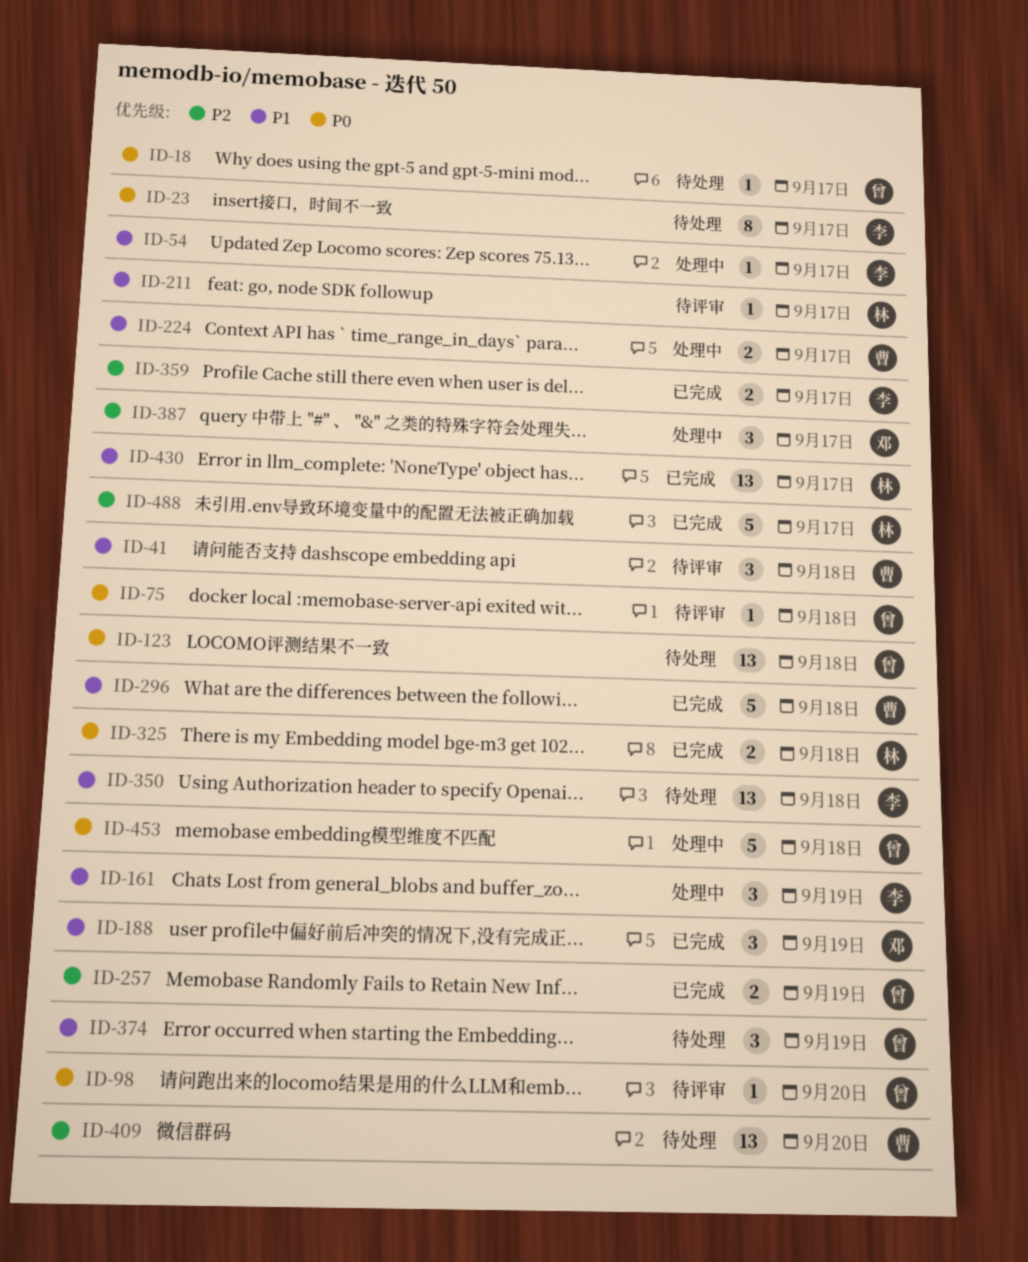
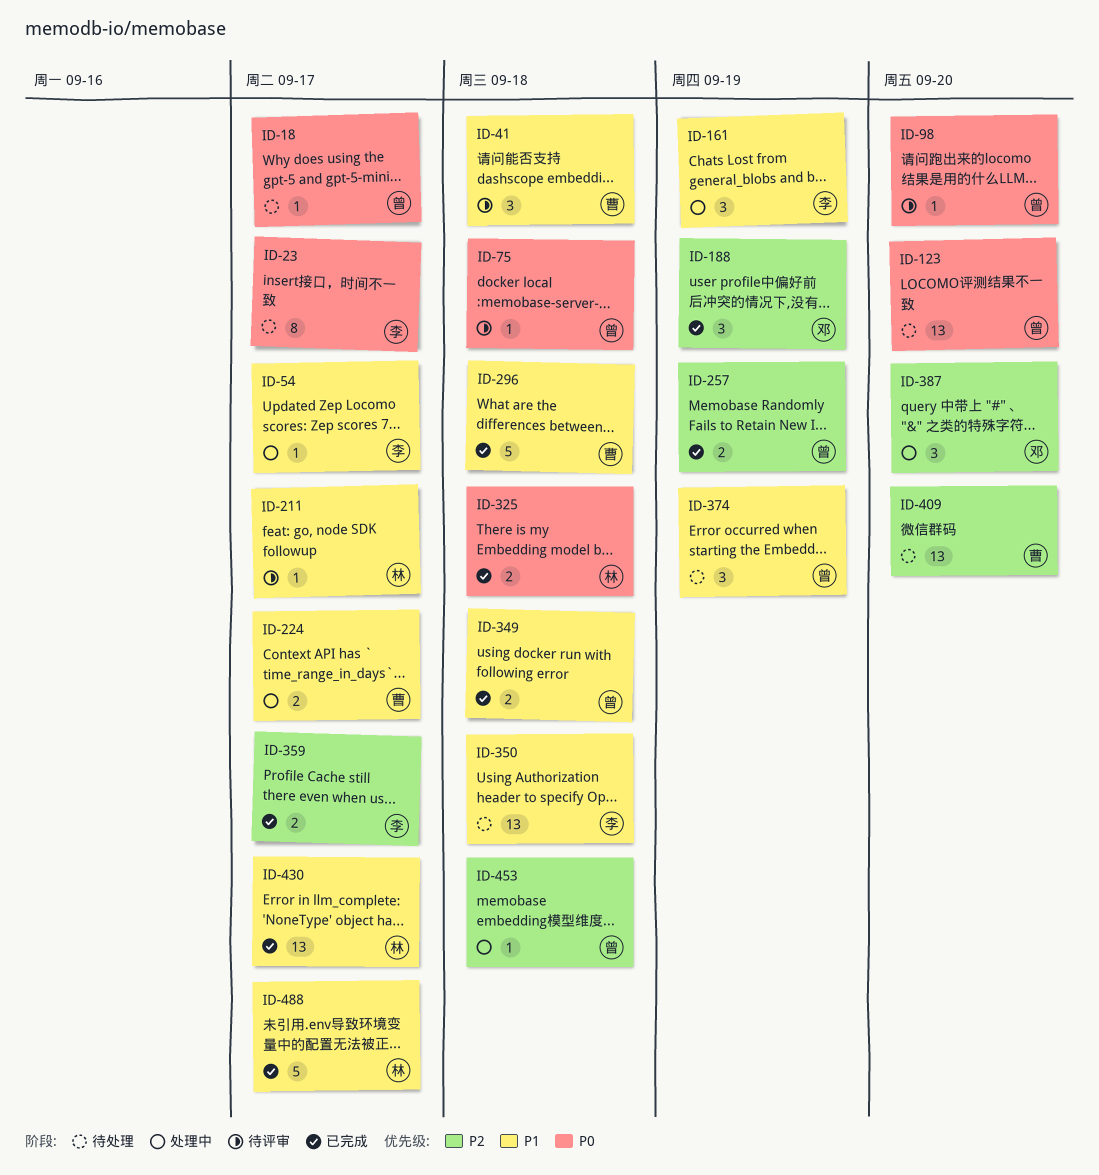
ID-123, due: Sep 18 -> Sep 20
ID-188, priority: P1 -> P2
ID-349: none -> present
ID-387, due: Sep 17 -> Sep 20
ID-453, priority: P0 -> P2
ID-453, estimate: 5 -> 1
ID-488, priority: P2 -> P1

